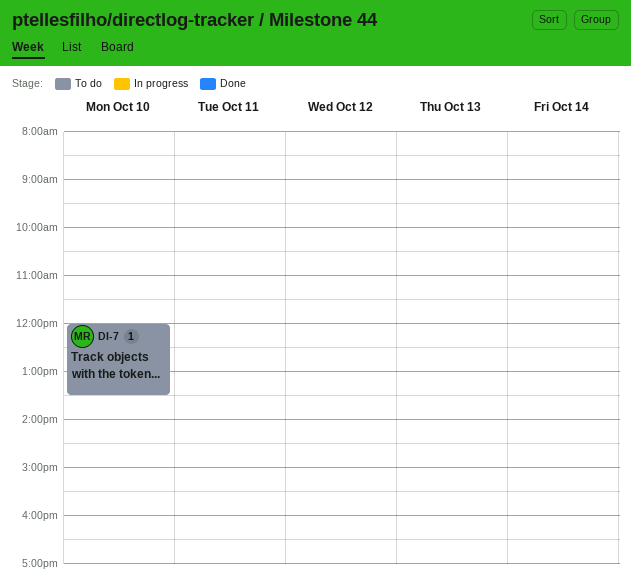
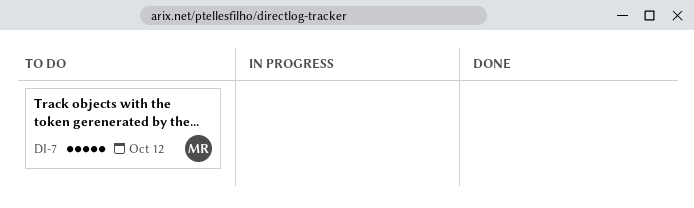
DI-7, estimate: 1 -> 5
DI-7, day: Oct 10 -> Oct 12

